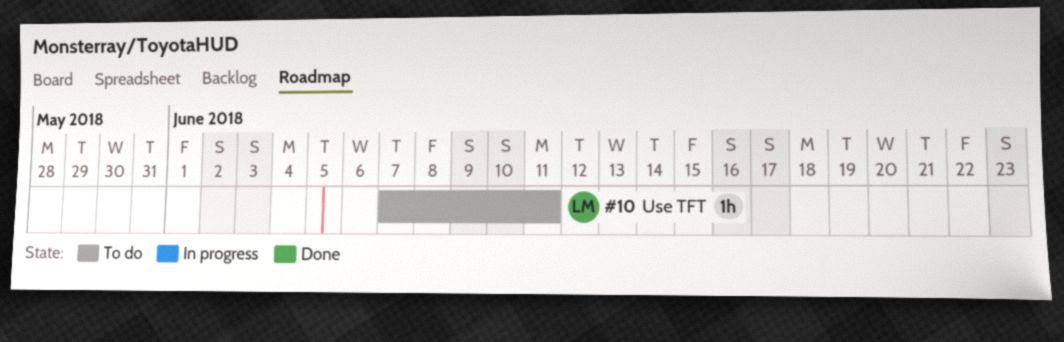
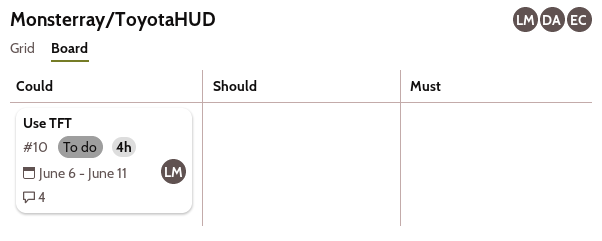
#10, estimate: 1h -> 4h
#10, start: Jun 7 -> Jun 6

